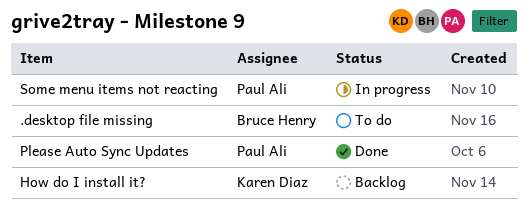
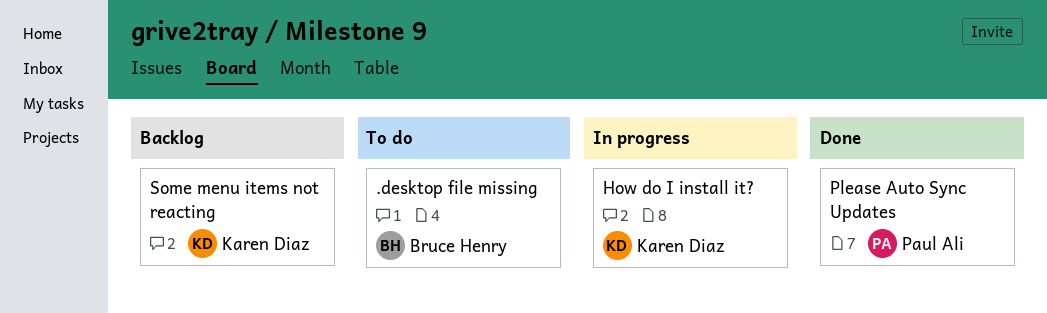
How do I install it?, status: Backlog -> In progress
Some menu items not reacting, status: In progress -> Backlog
Some menu items not reacting, owner: Paul Ali -> Karen Diaz

